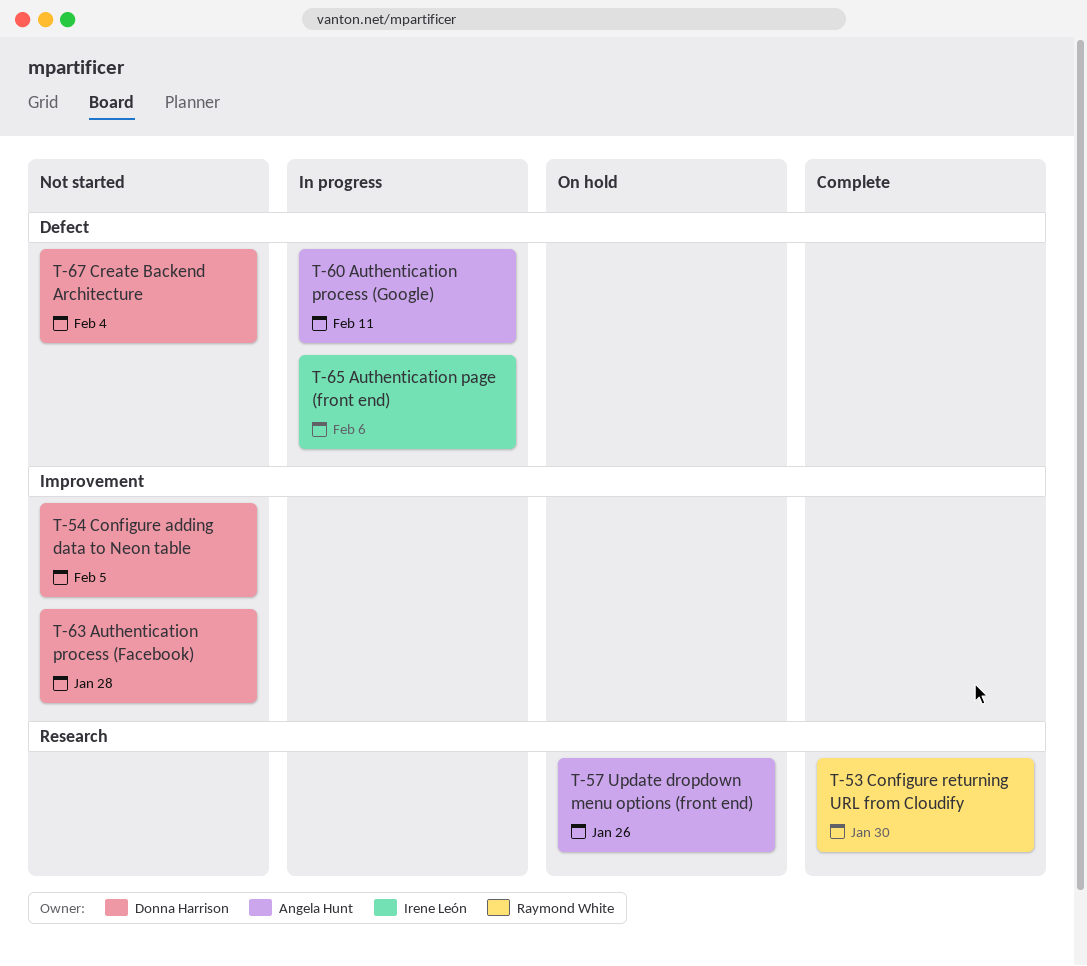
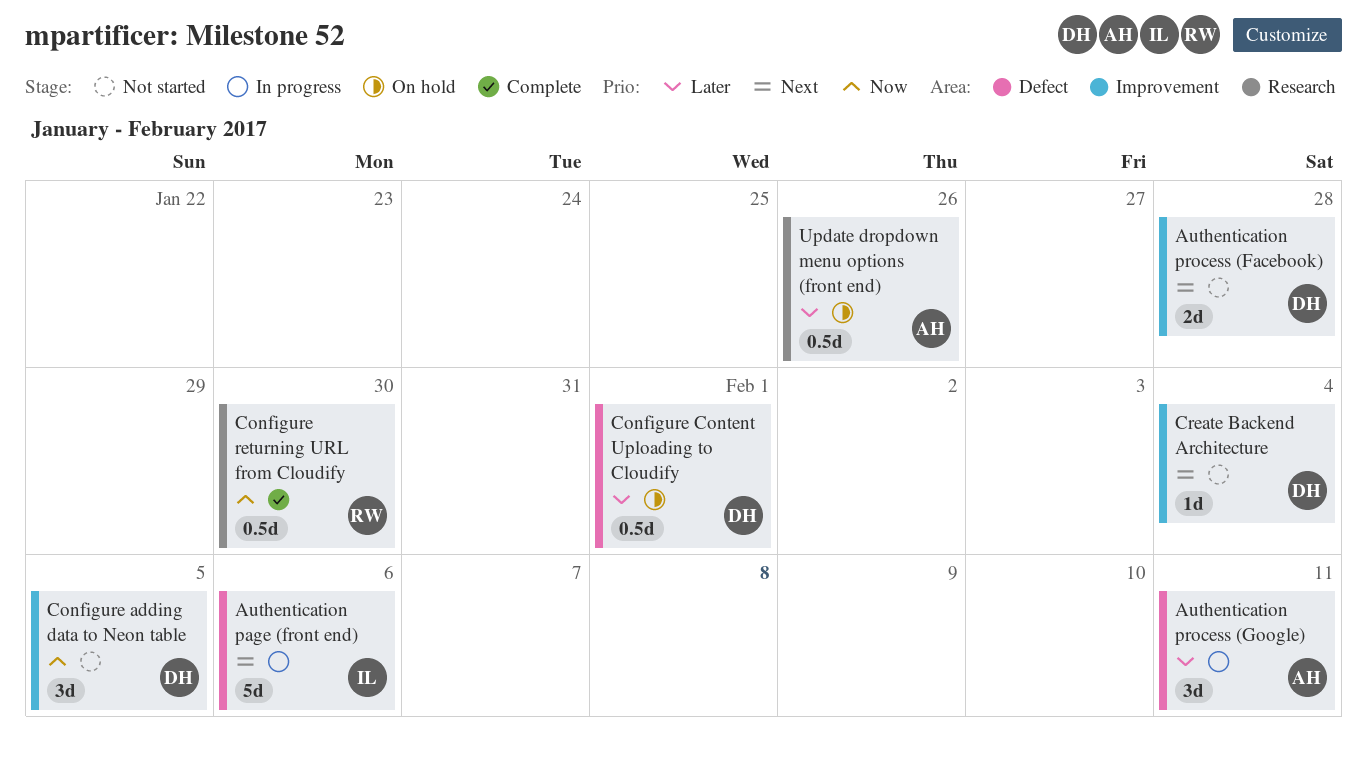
Configure Content Uploading to Cloudify: none -> present
Create Backend Architecture, label: Defect -> Improvement

